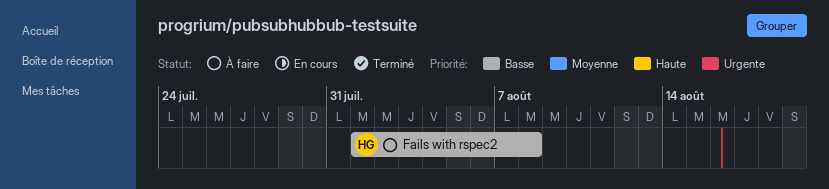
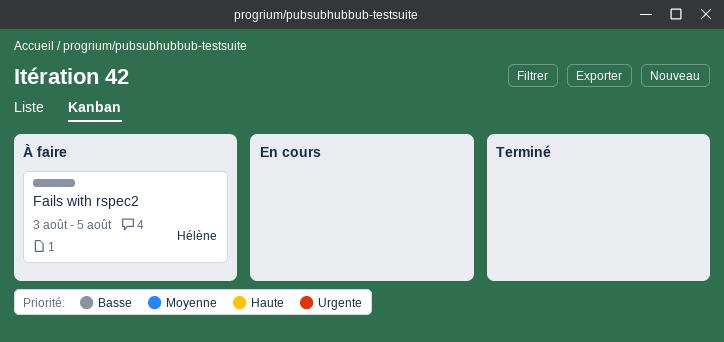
Fails with rspec2, start: Aug 1 -> Aug 3
Fails with rspec2, due: Aug 8 -> Aug 5

